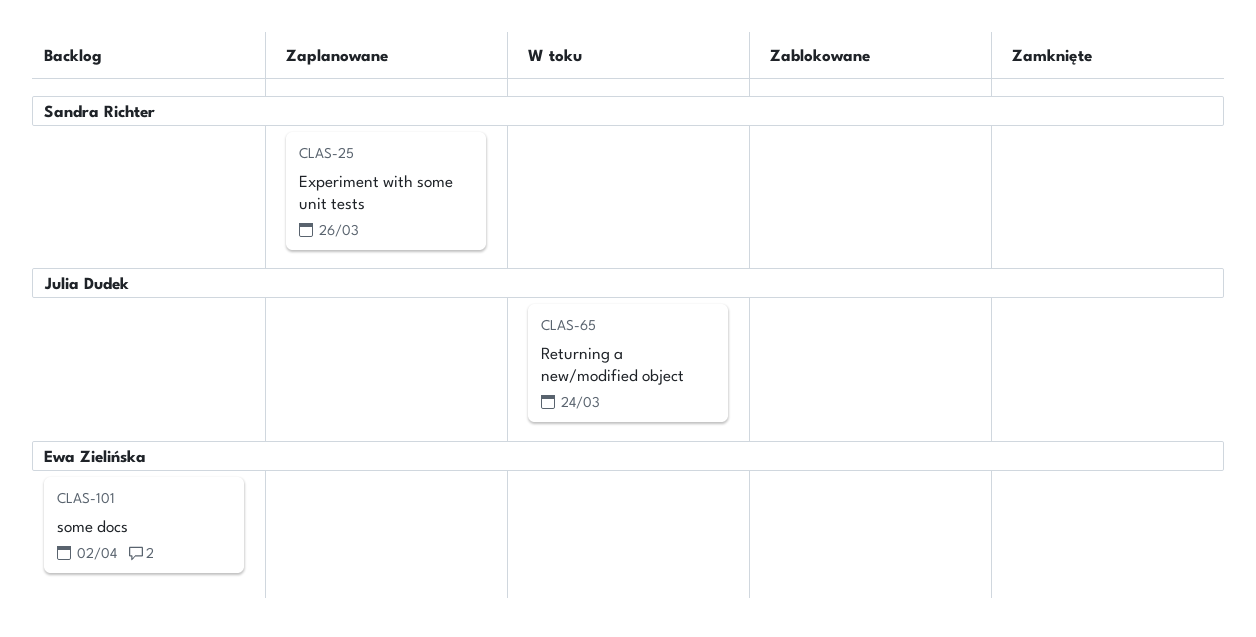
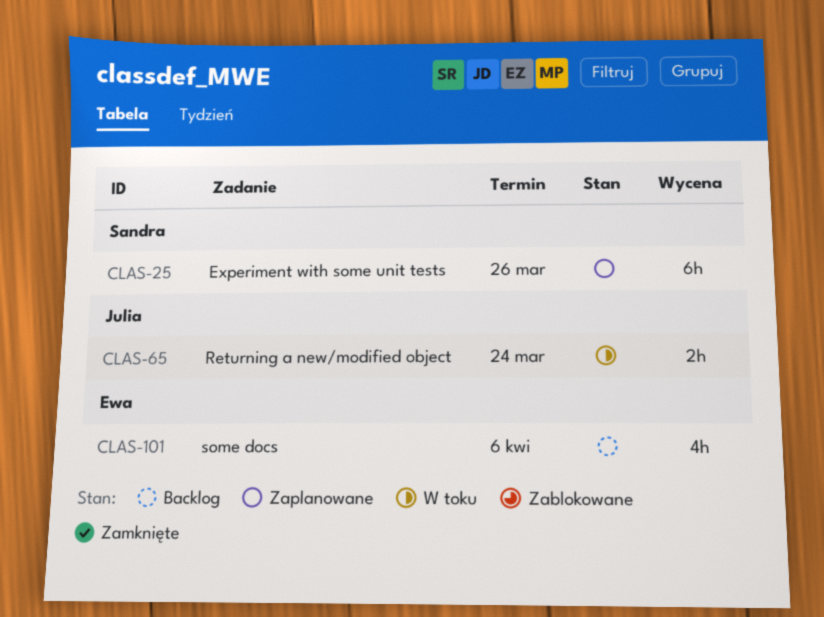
CLAS-101, due: Apr 2 -> Apr 6

